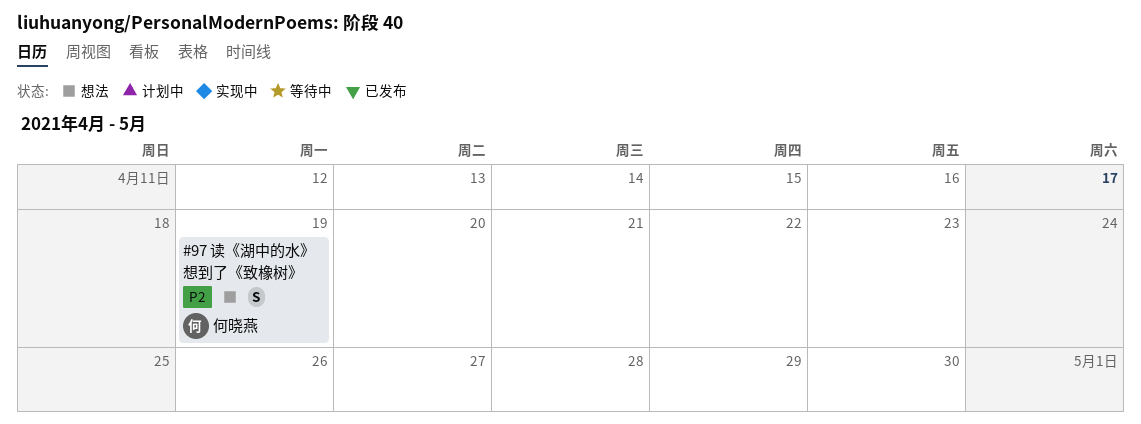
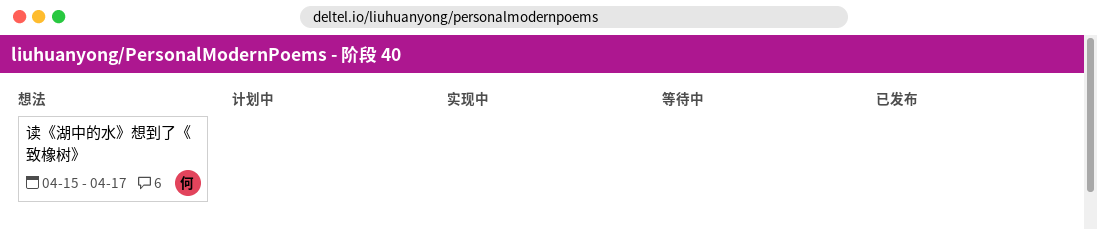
读《湖中的水》想到了《致橡树》, due: Apr 19 -> Apr 17

